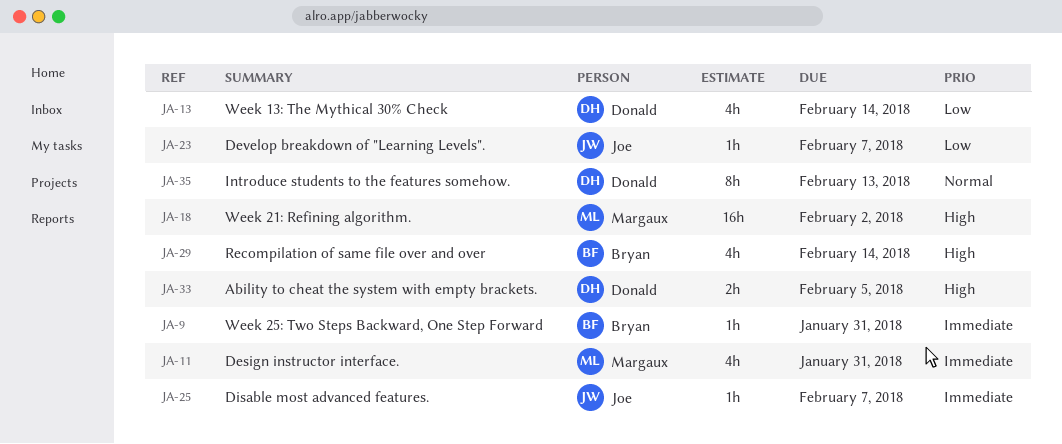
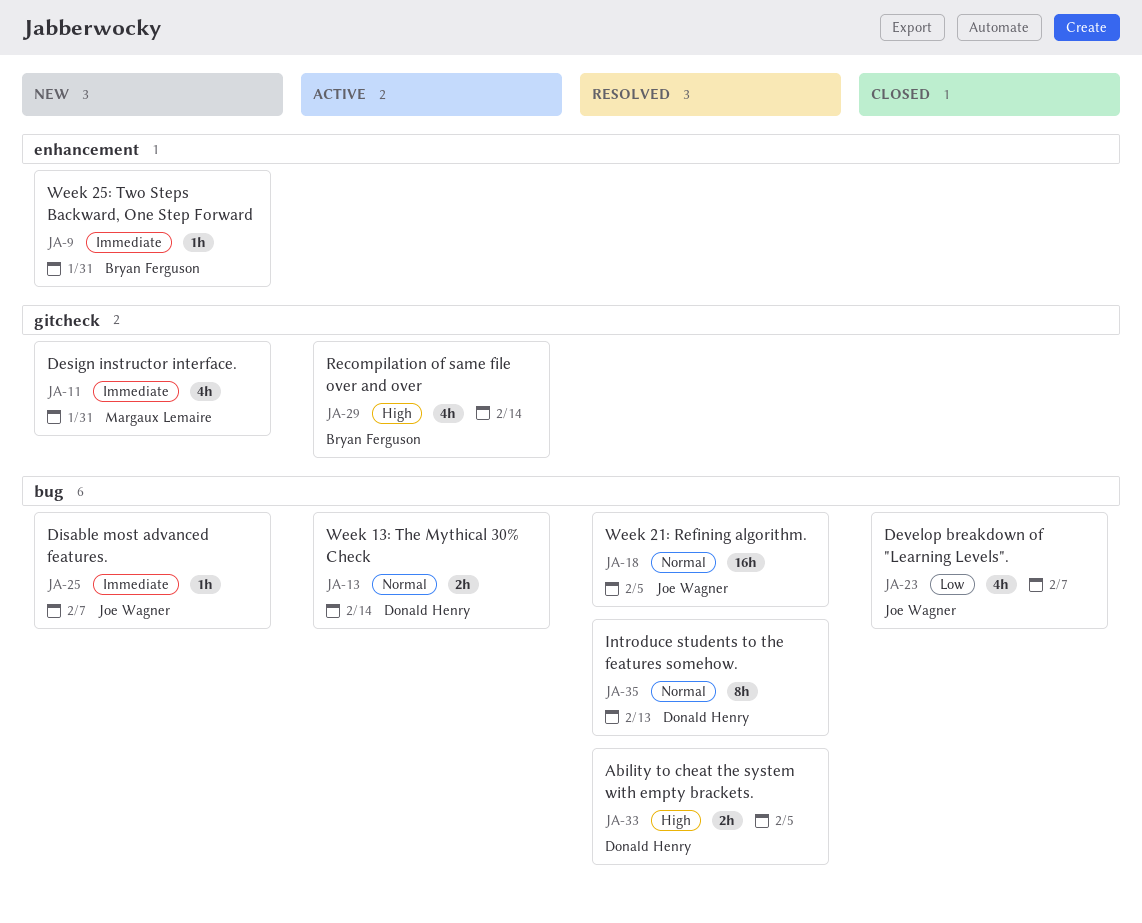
JA-13, priority: Low -> Normal
JA-13, estimate: 4h -> 2h
JA-18, owner: Margaux Lemaire -> Joe Wagner
JA-18, priority: High -> Normal
JA-18, due: Feb 2 -> Feb 5
JA-23, estimate: 1h -> 4h

